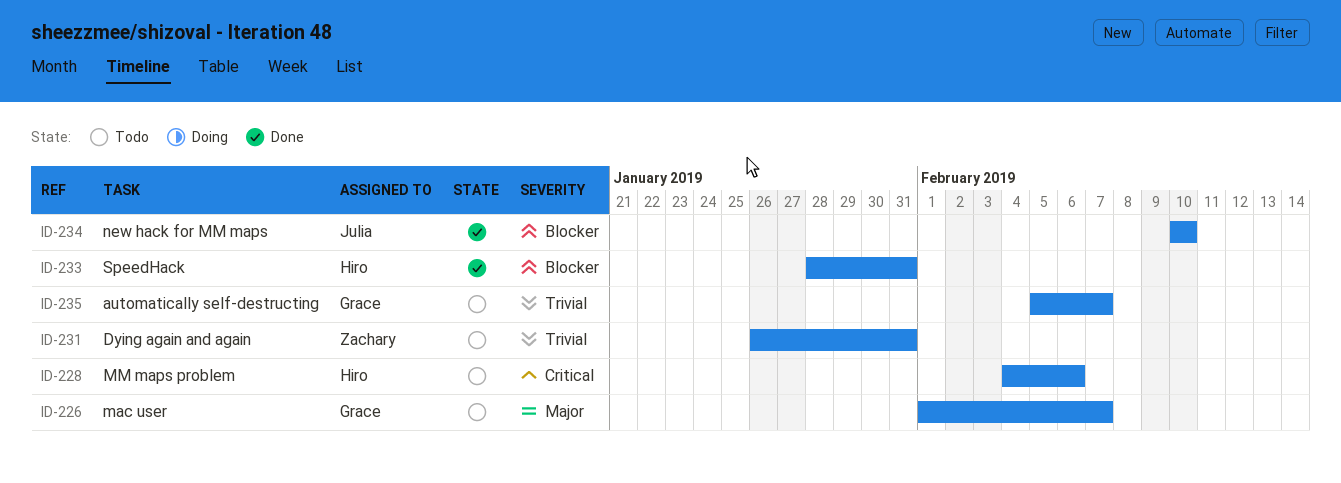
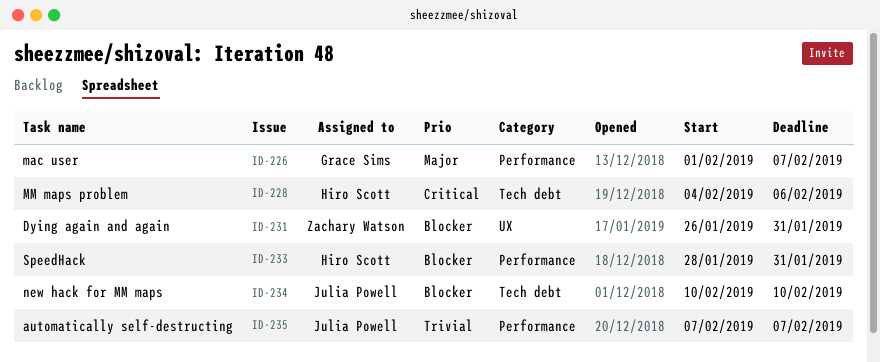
ID-231, priority: Trivial -> Blocker
ID-235, owner: Grace Sims -> Julia Powell
ID-235, start: Feb 5 -> Feb 7

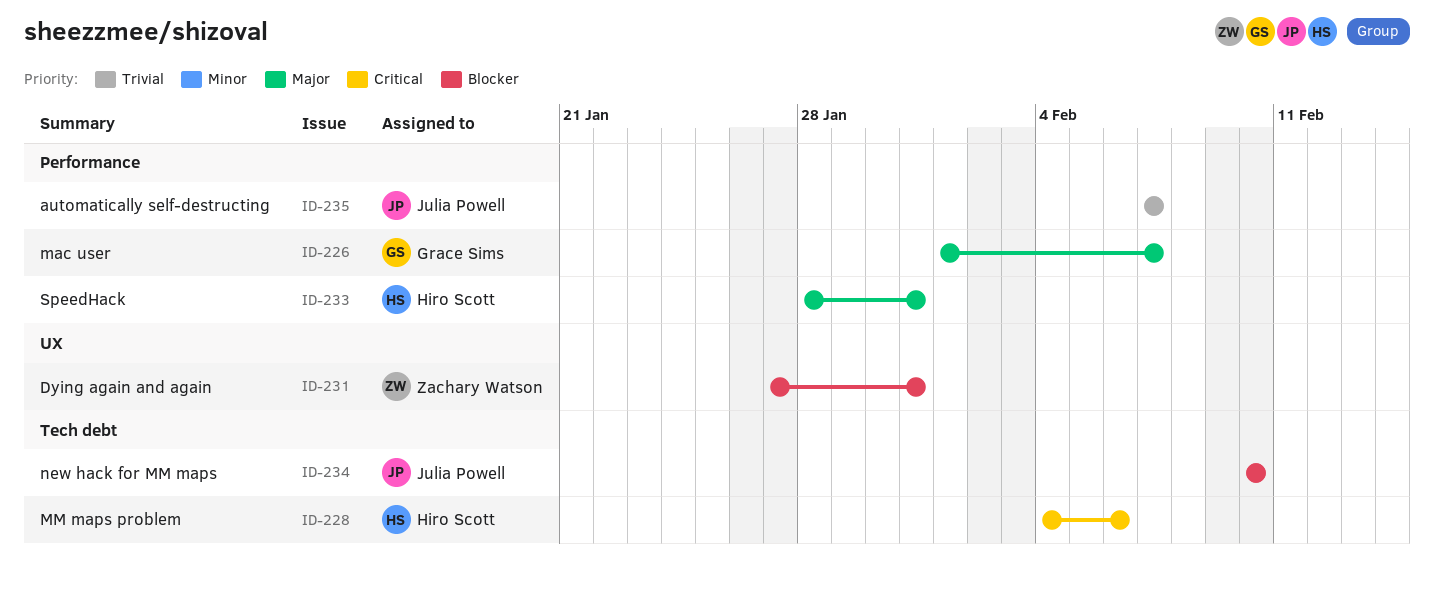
ID-231, start: Jan 26 -> Jan 27
ID-233, priority: Blocker -> Major

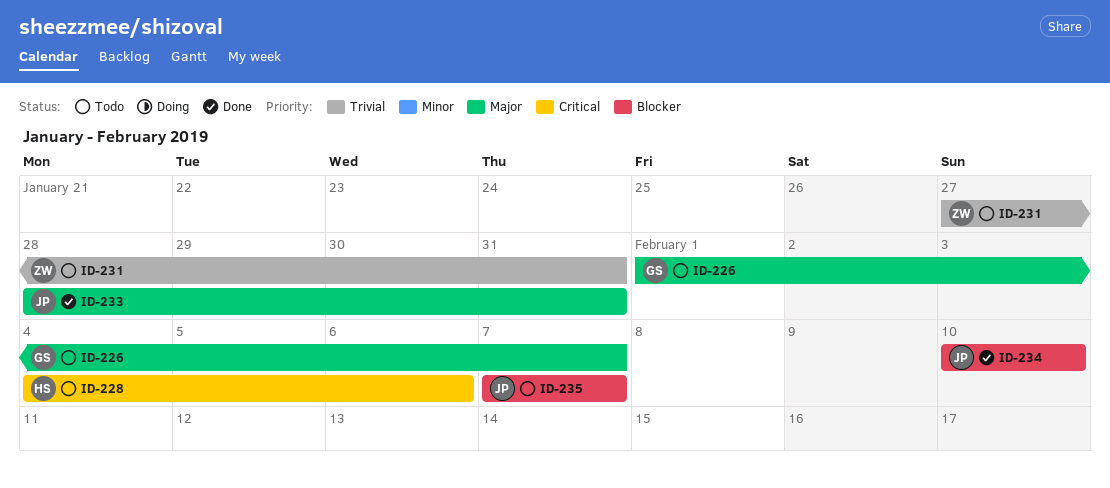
ID-231, priority: Blocker -> Trivial
ID-233, owner: Hiro Scott -> Julia Powell
ID-235, priority: Trivial -> Blocker

